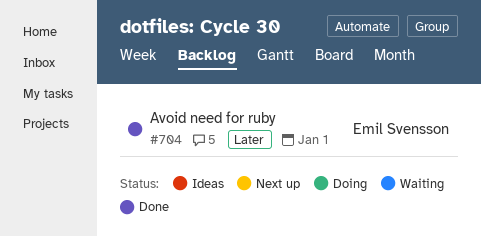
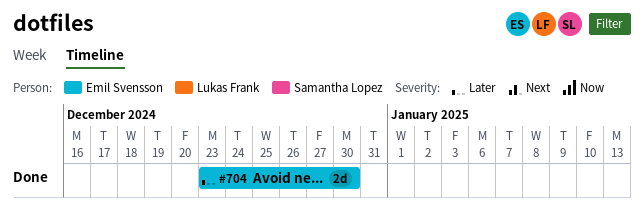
#704, due: Jan 1 -> Dec 30

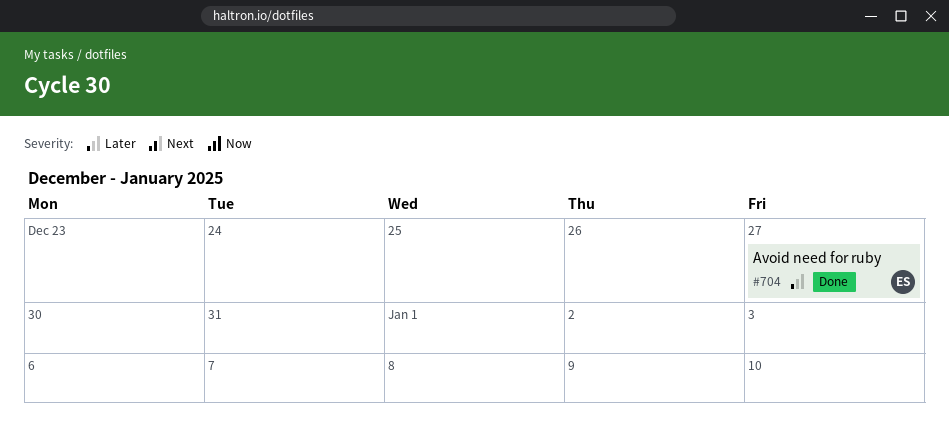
#704, due: Dec 30 -> Dec 27

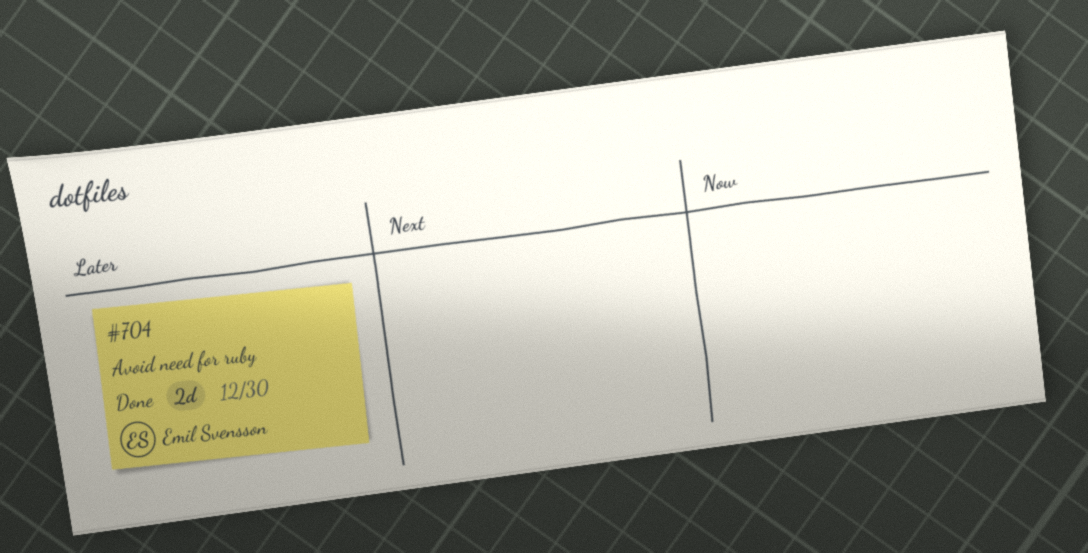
#704, due: Dec 27 -> Dec 30

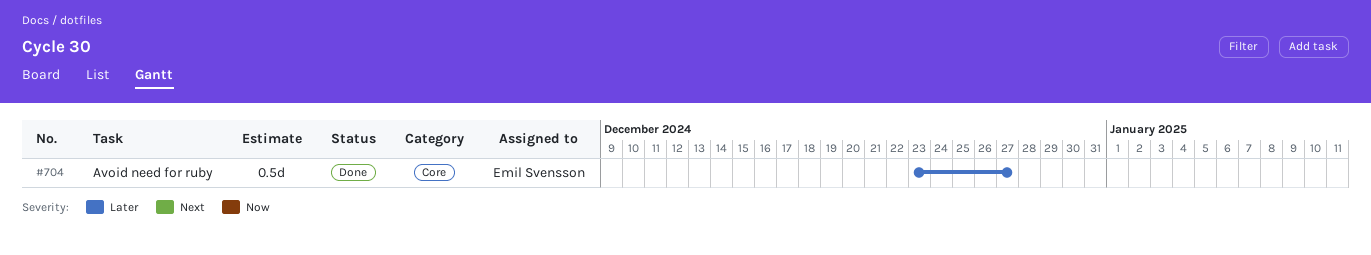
#704, estimate: 2d -> 0.5d
#704, due: Dec 30 -> Dec 27

